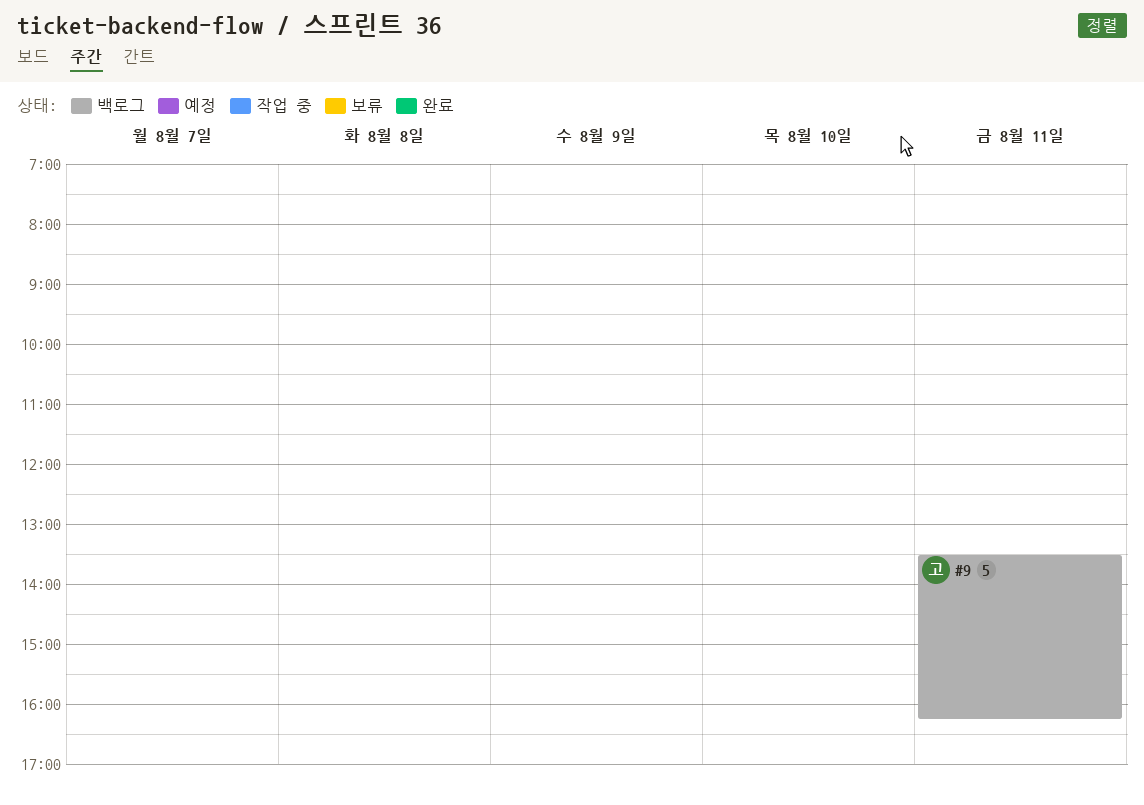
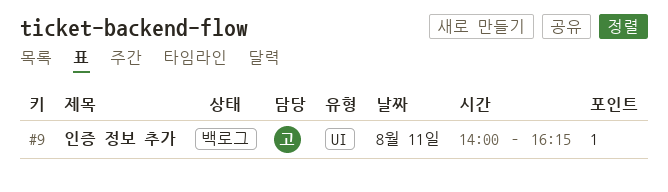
#9, estimate: 5 -> 1
#9, begins: 13:30 -> 14:00

